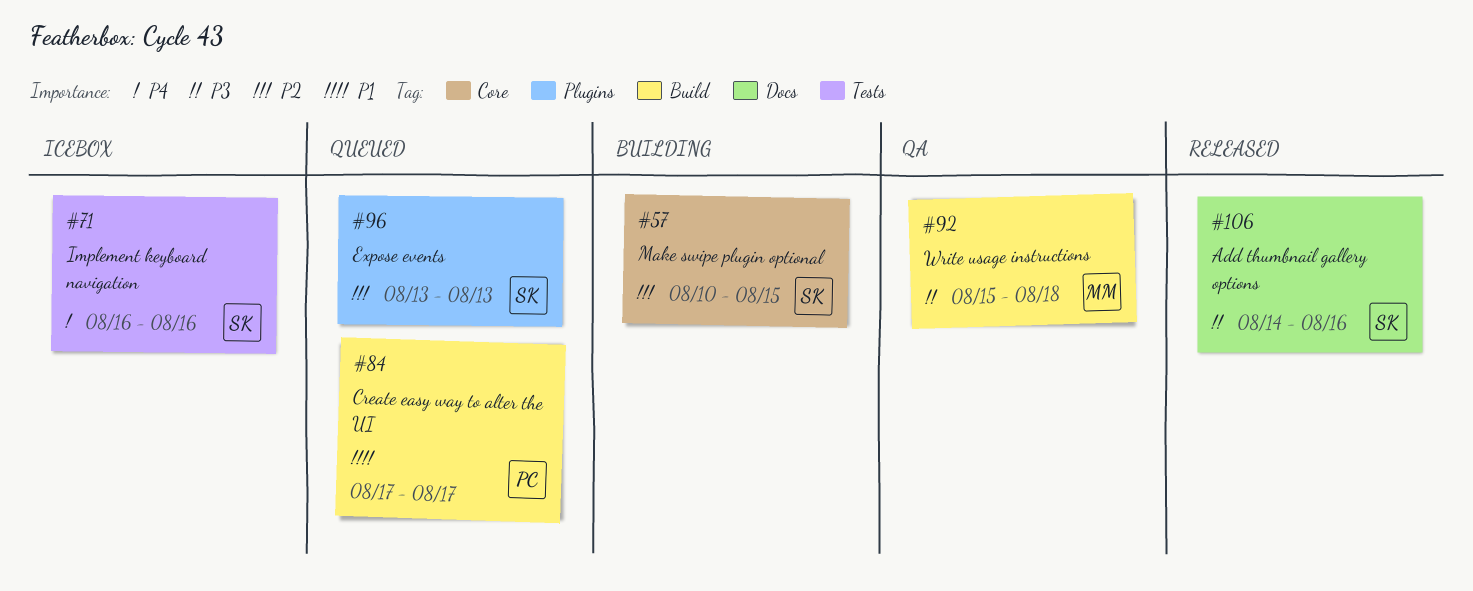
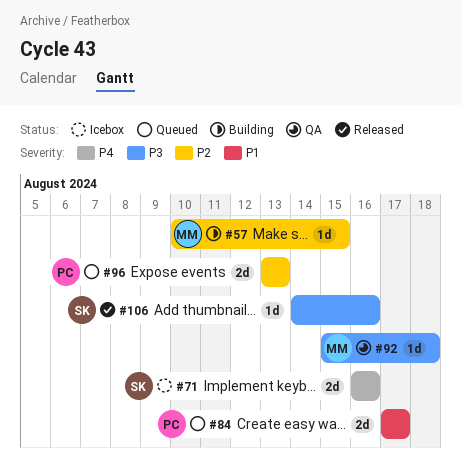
#57, owner: SK -> MM
#96, owner: SK -> PC

